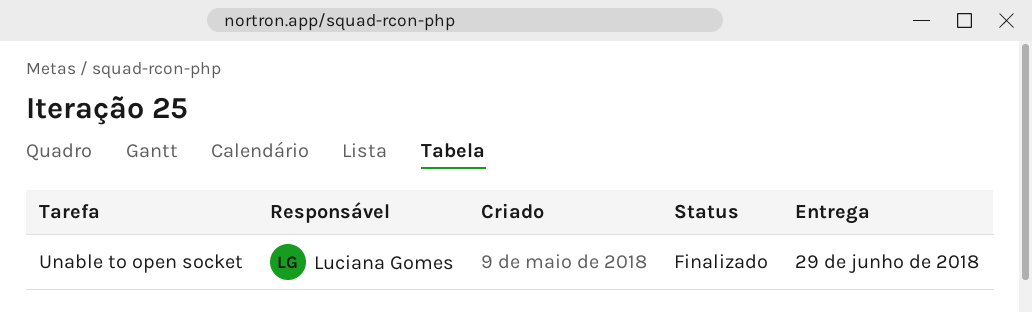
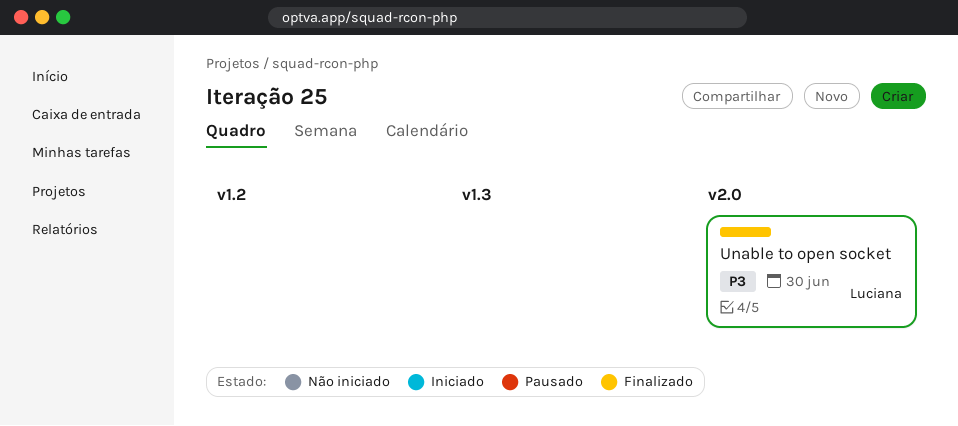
Unable to open socket, due: Jun 29 -> Jun 30

